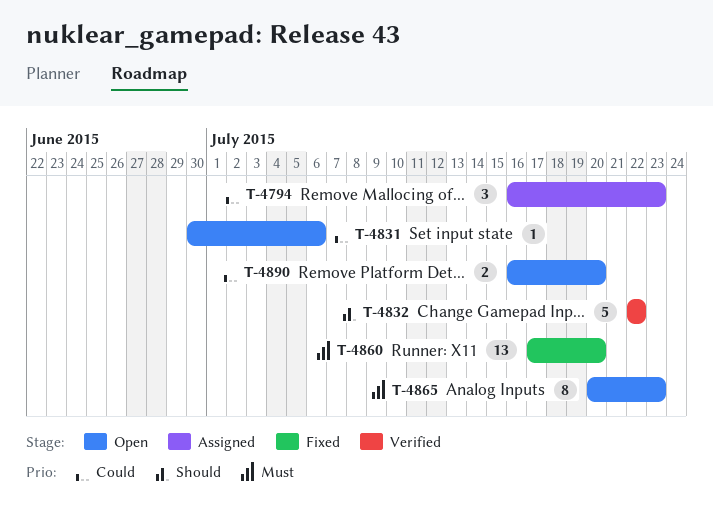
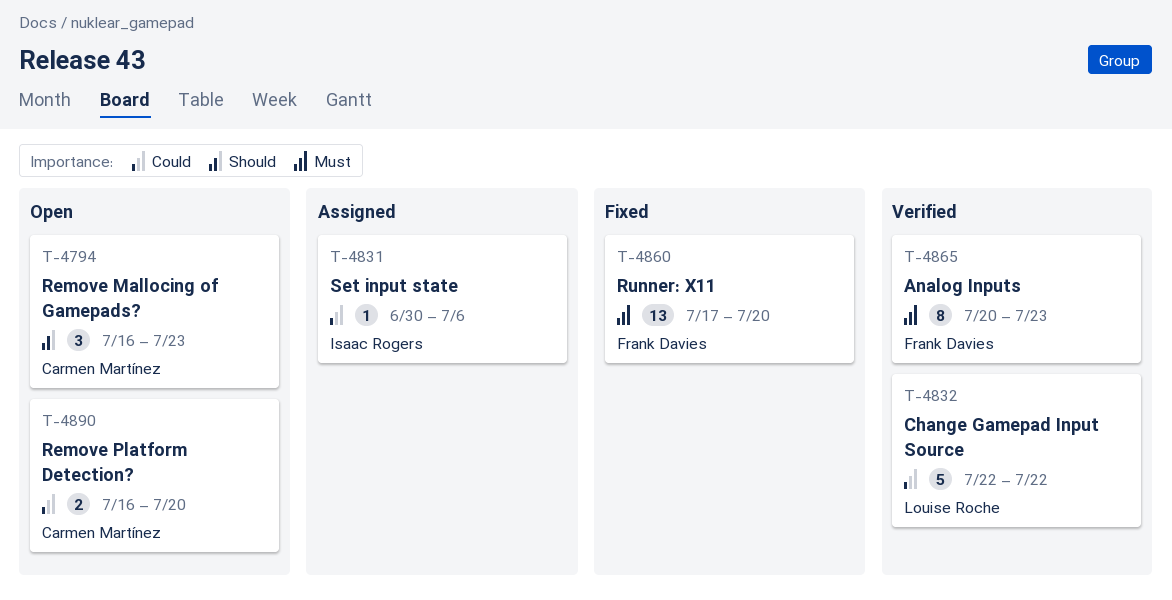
T-4794, status: Assigned -> Open
T-4794, priority: Could -> Should
T-4831, status: Open -> Assigned
T-4832, priority: Should -> Could
T-4865, status: Open -> Verified

